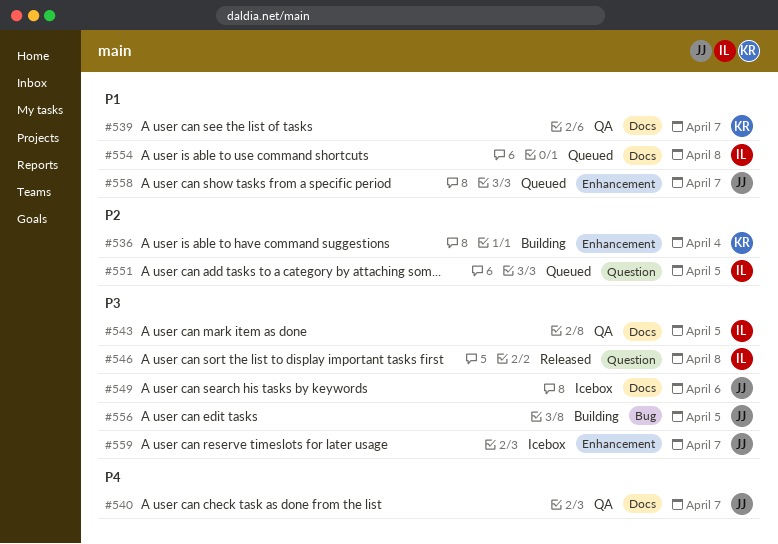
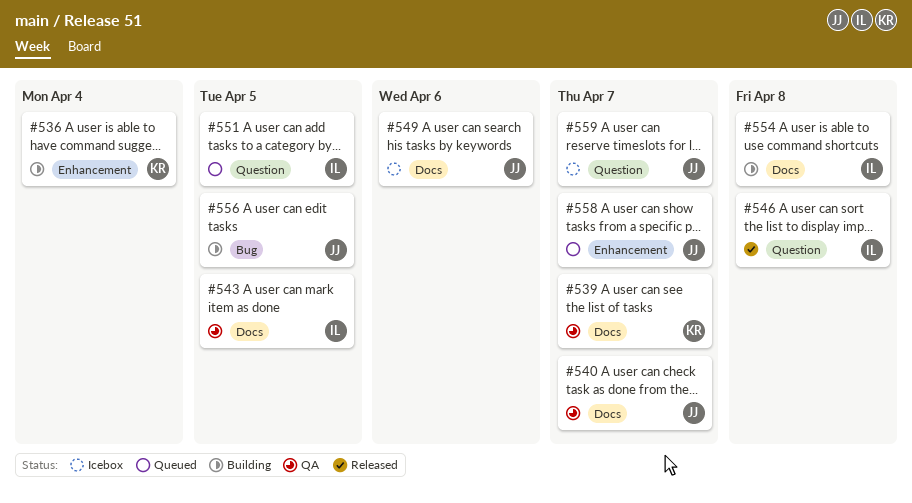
#554, status: Queued -> Building
#559, label: Enhancement -> Question

